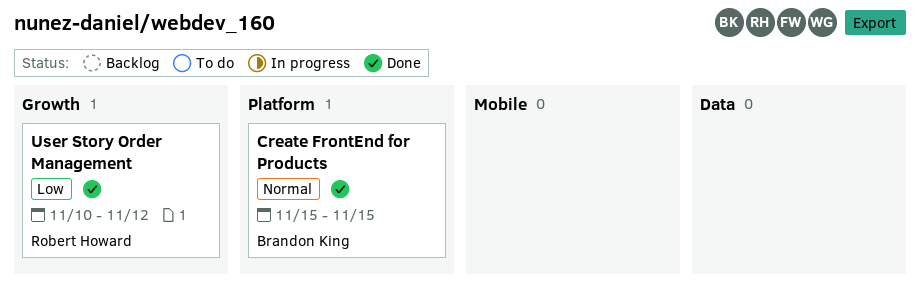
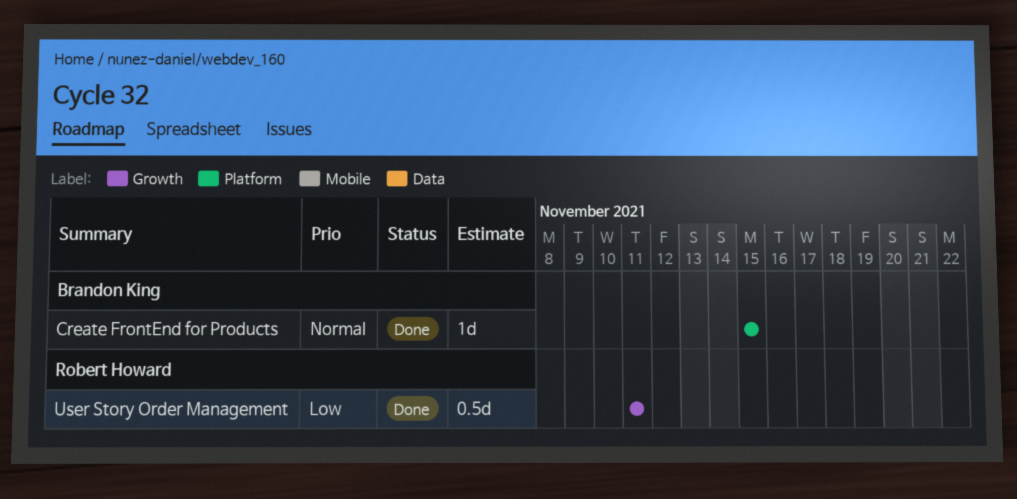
User Story Order Management, start: Nov 10 -> Nov 11
User Story Order Management, due: Nov 12 -> Nov 11

